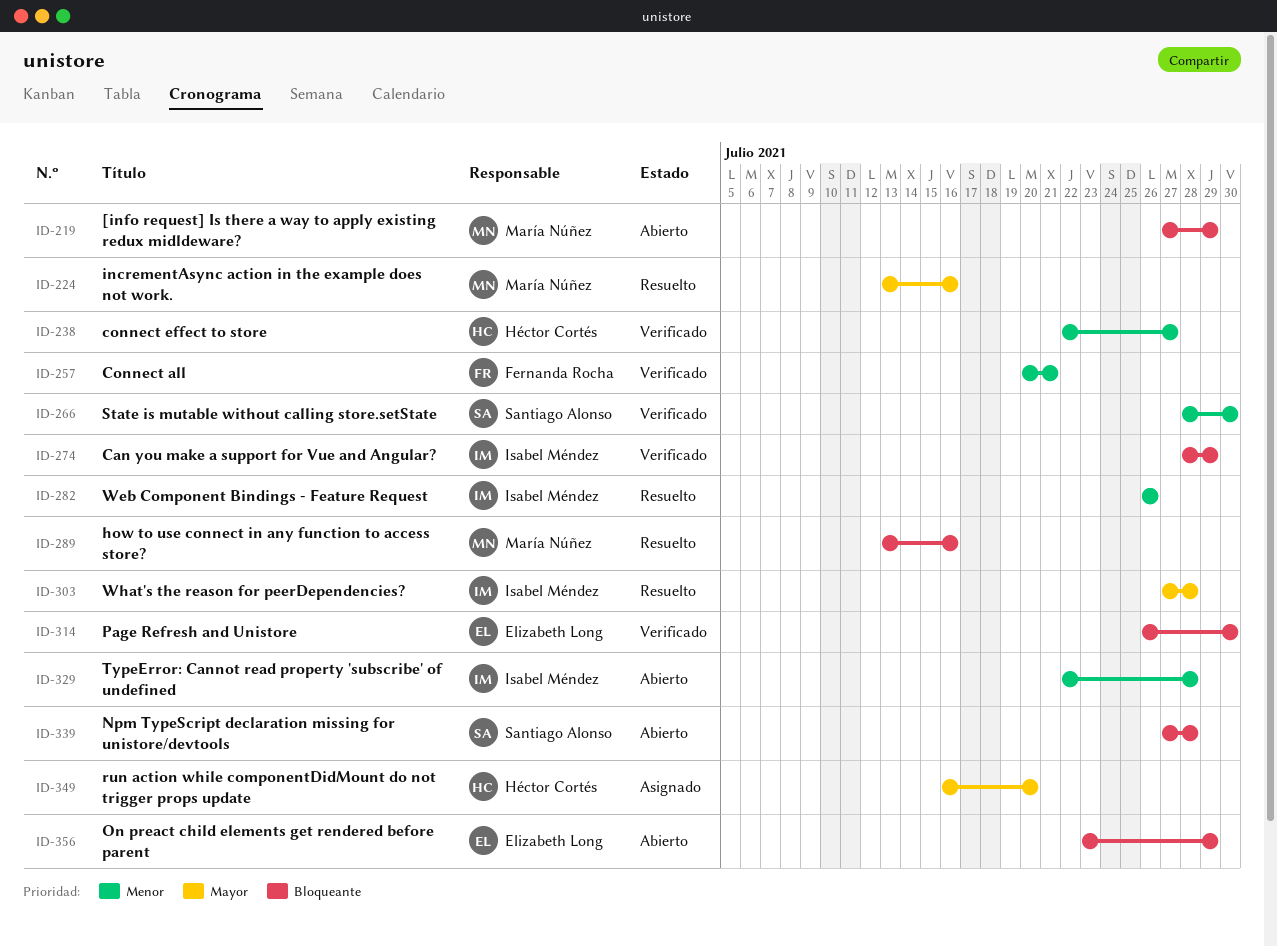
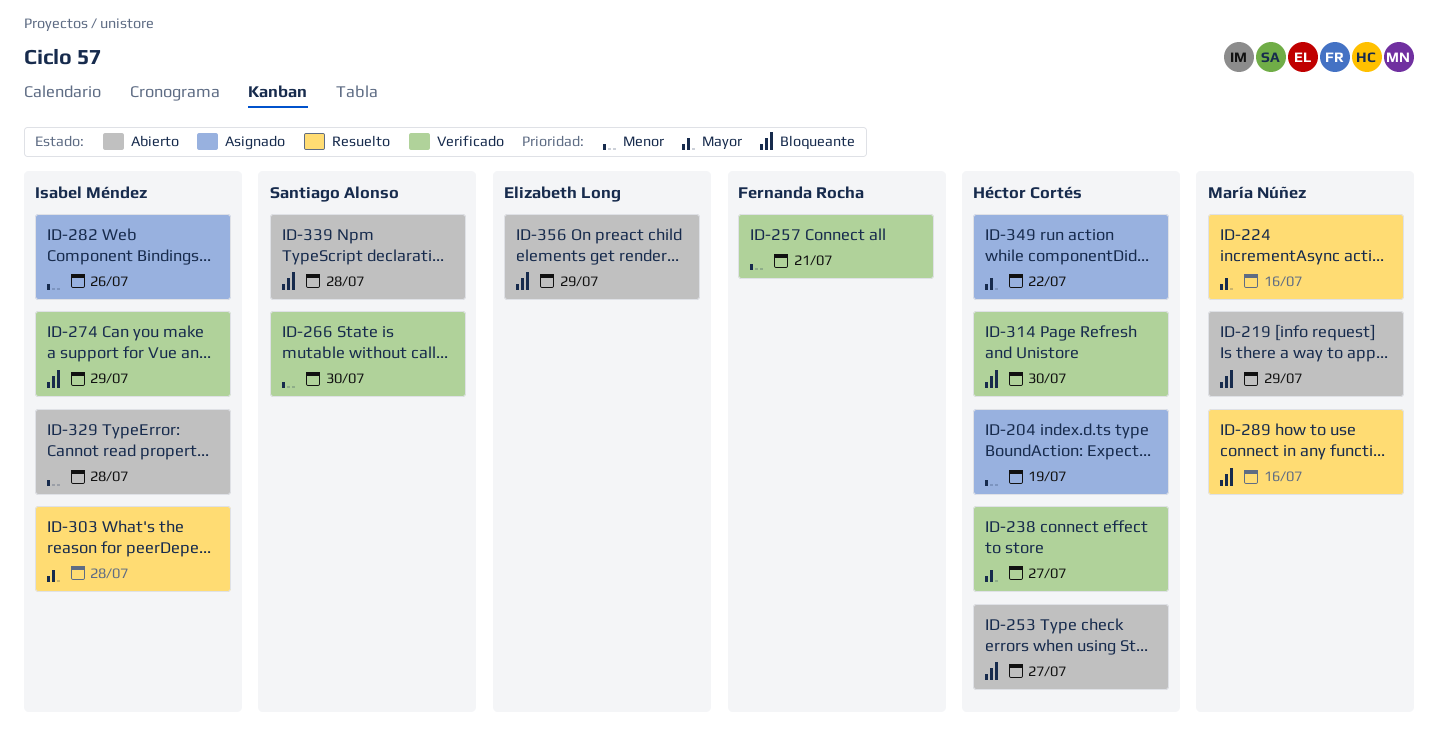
ID-204: none -> present
ID-238, priority: Menor -> Mayor
ID-253: none -> present
ID-282, status: Resuelto -> Asignado
ID-314, owner: Elizabeth Long -> Héctor Cortés
ID-349, due: Jul 20 -> Jul 22

